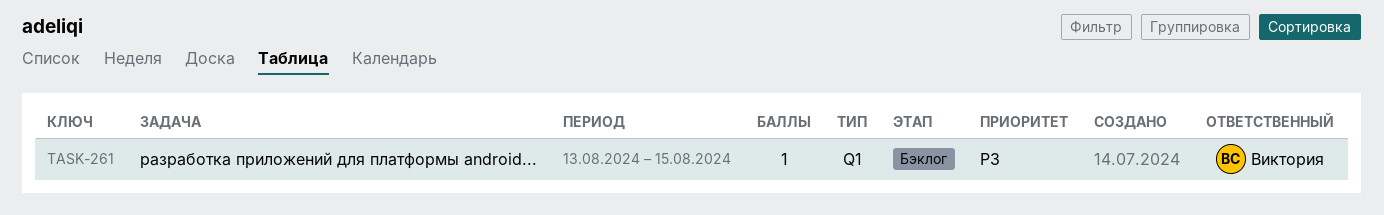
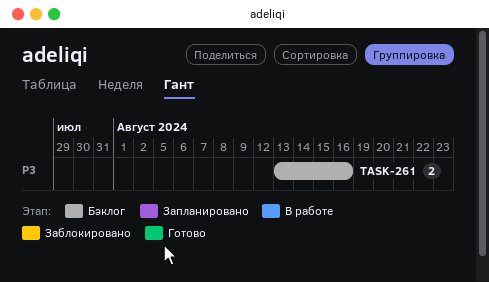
TASK-261, estimate: 1 -> 2
TASK-261, due: Aug 15 -> Aug 16

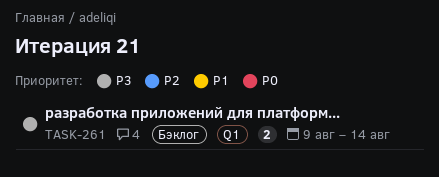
TASK-261, start: Aug 13 -> Aug 9
TASK-261, due: Aug 16 -> Aug 14

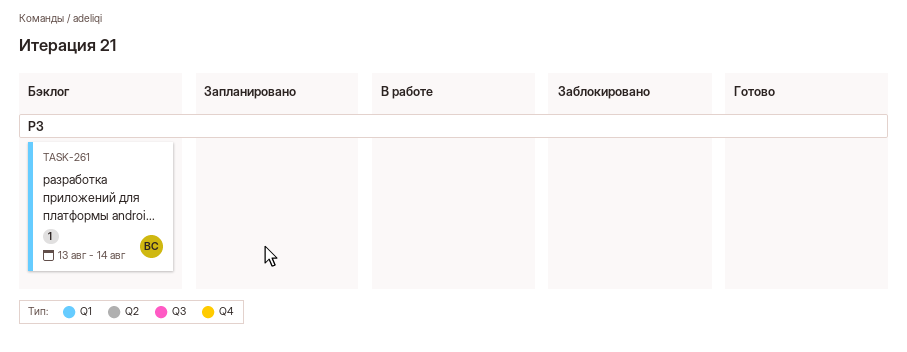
TASK-261, estimate: 2 -> 1
TASK-261, start: Aug 9 -> Aug 13

